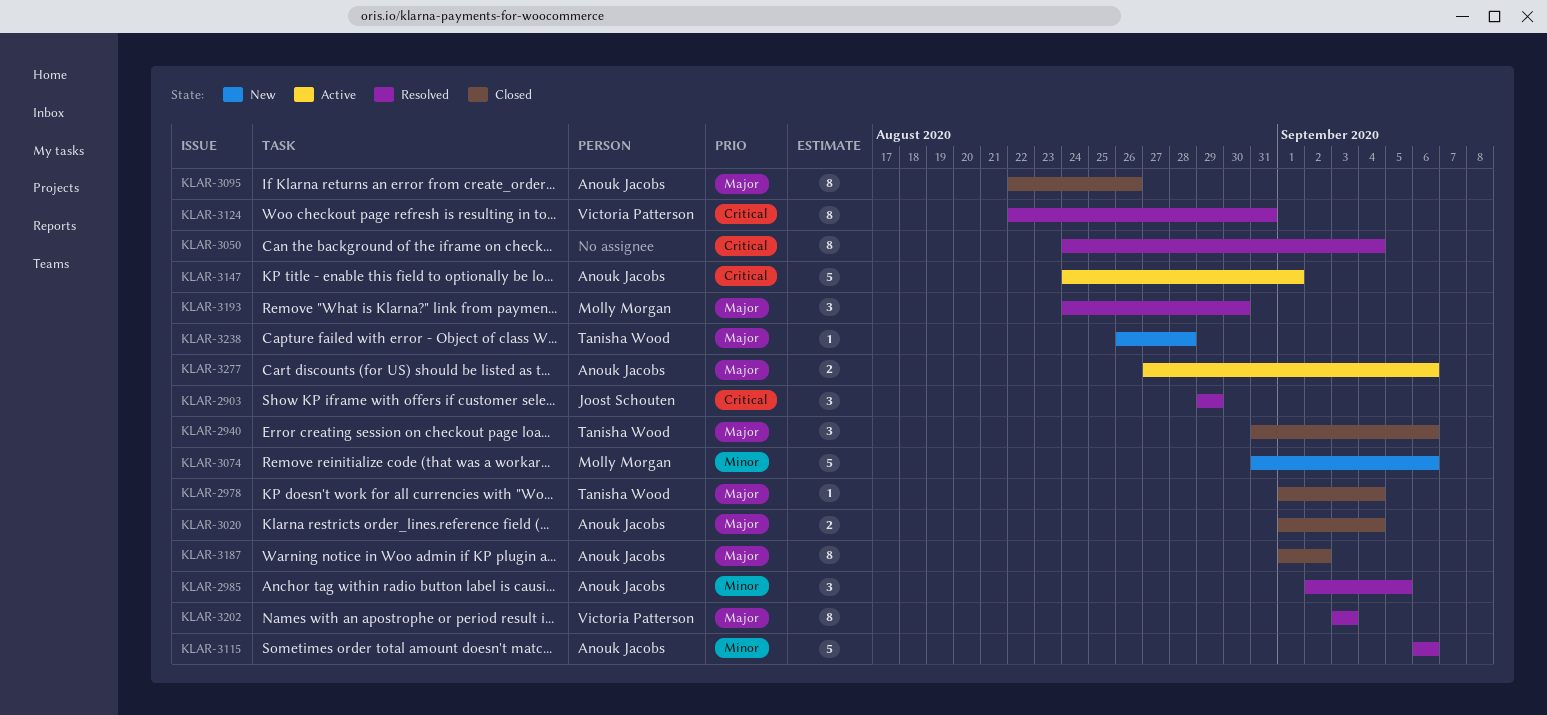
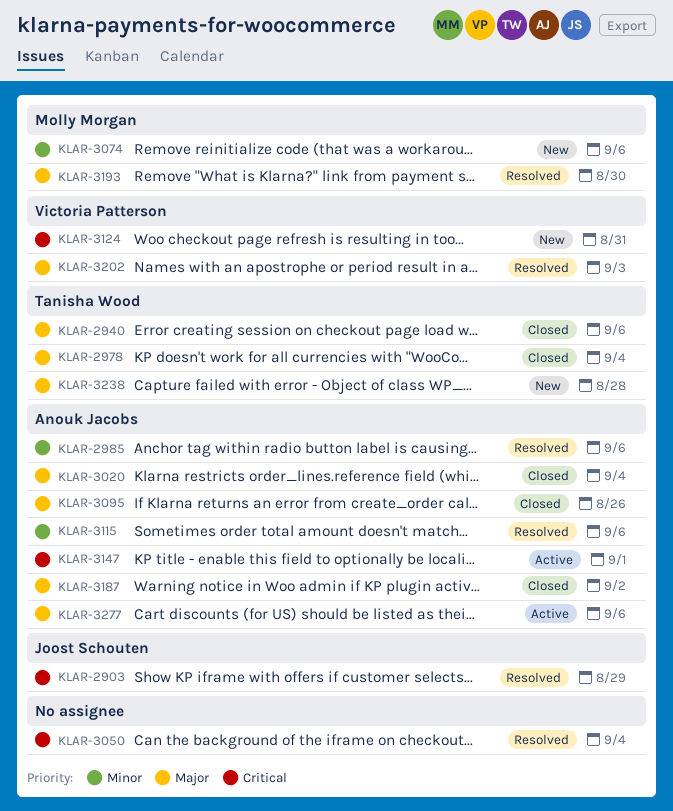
KLAR-2985, due: Sep 5 -> Sep 6
KLAR-3124, status: Resolved -> New

